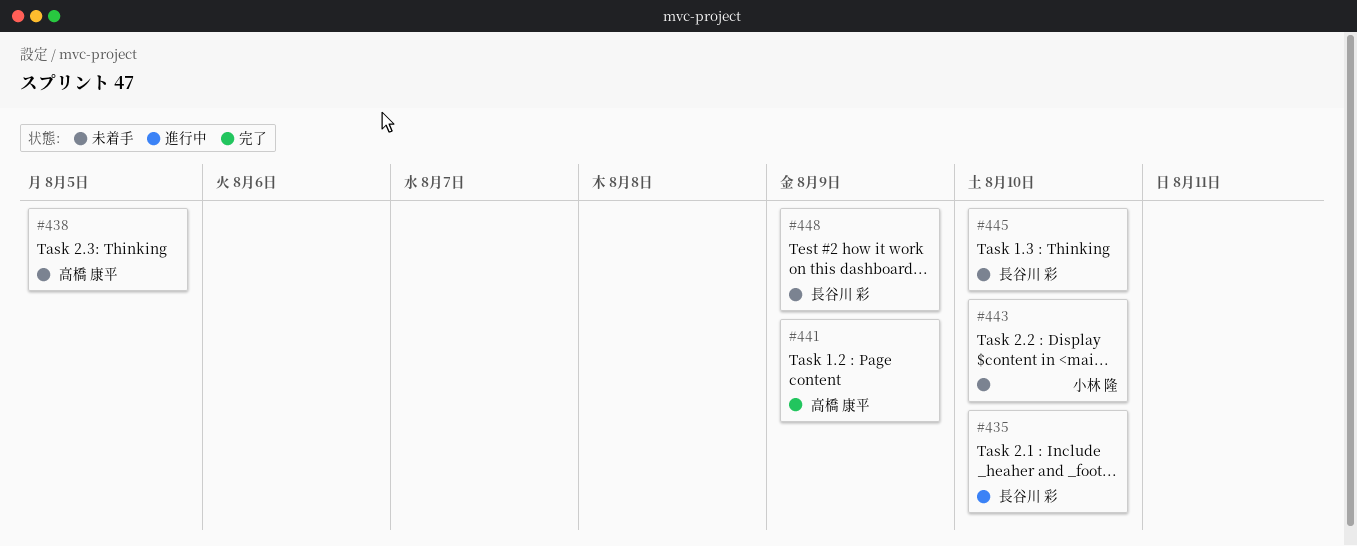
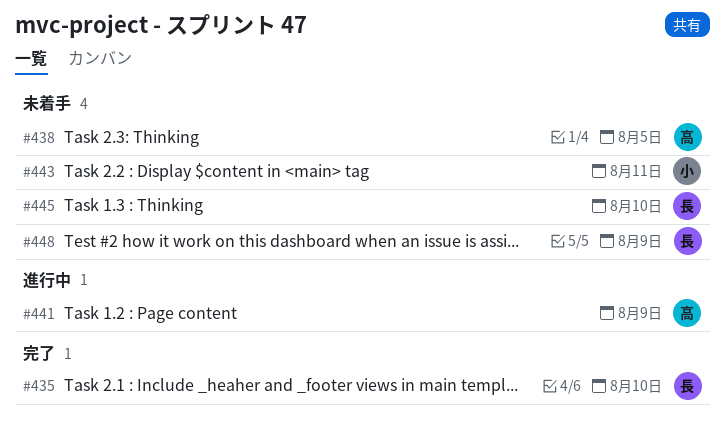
#435, status: 進行中 -> 完了
#441, status: 完了 -> 進行中
#443, due: Aug 10 -> Aug 11

